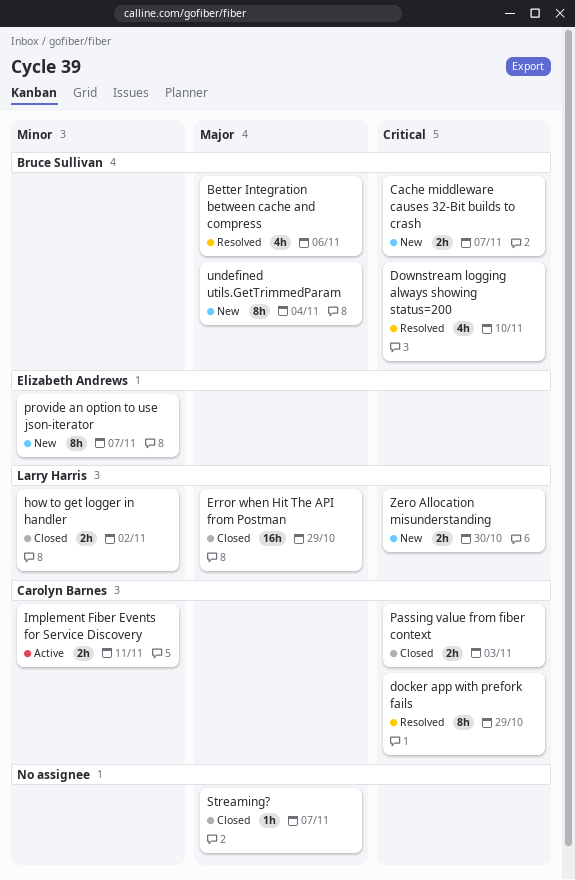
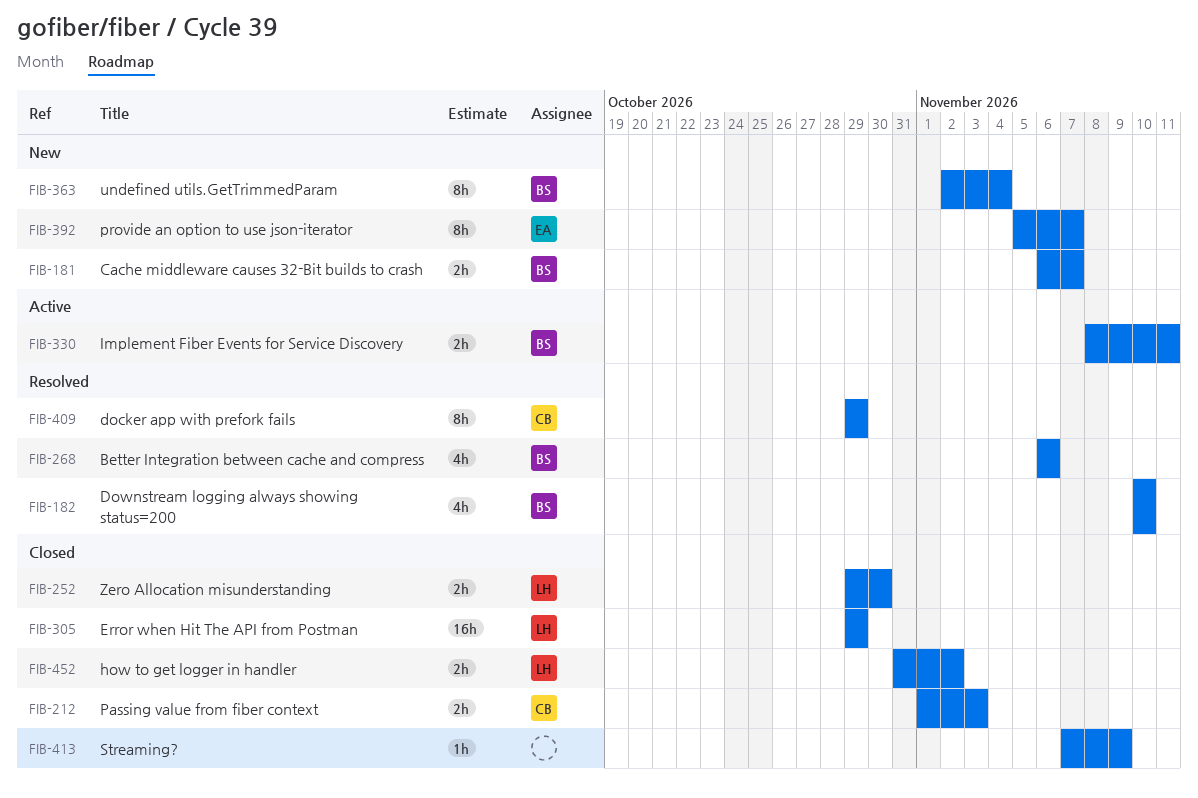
Implement Fiber Events for Service Discovery, owner: Carolyn Barnes -> Bruce Sullivan
Streaming?, due: Nov 7 -> Nov 9
Zero Allocation misunderstanding, status: New -> Closed

